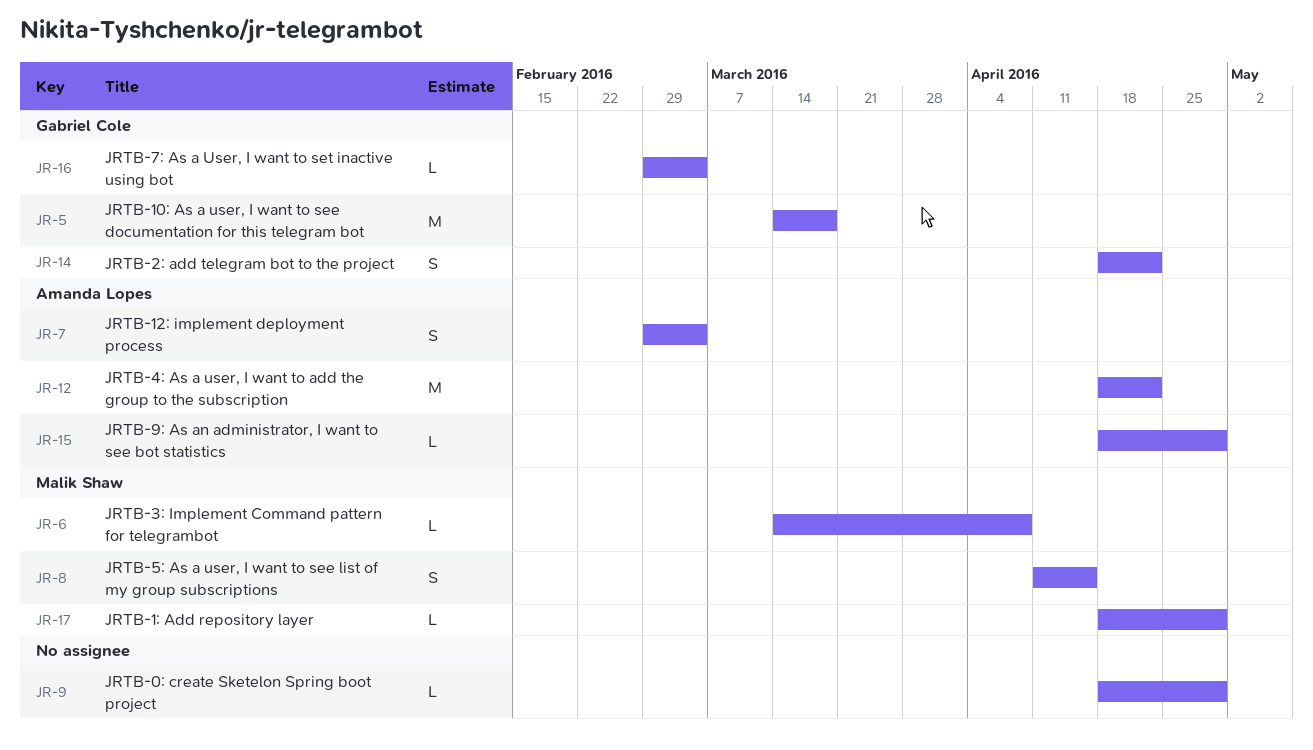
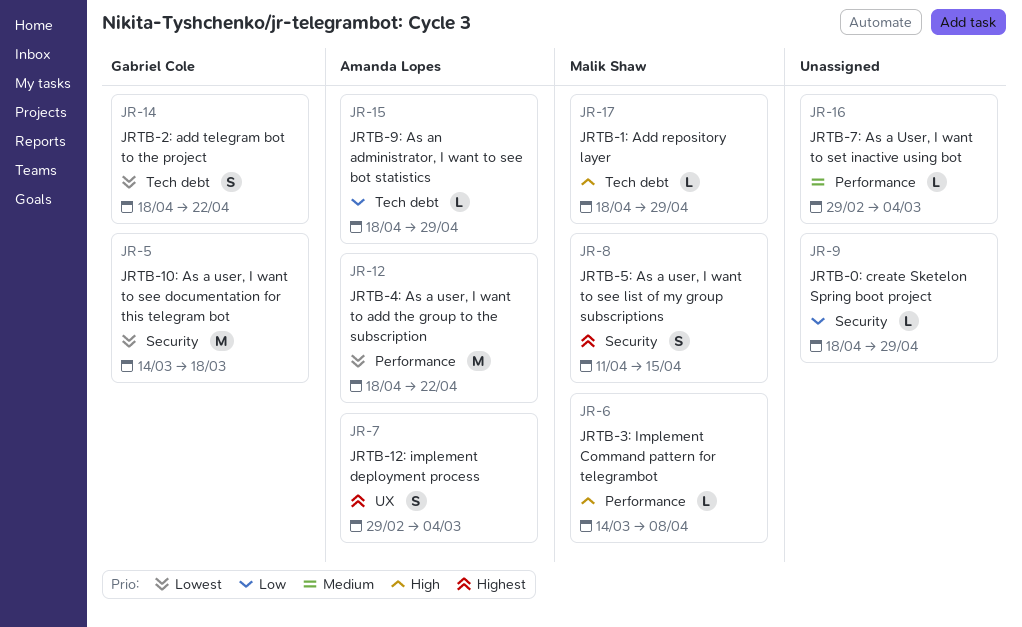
JR-16, owner: Gabriel Cole -> none

